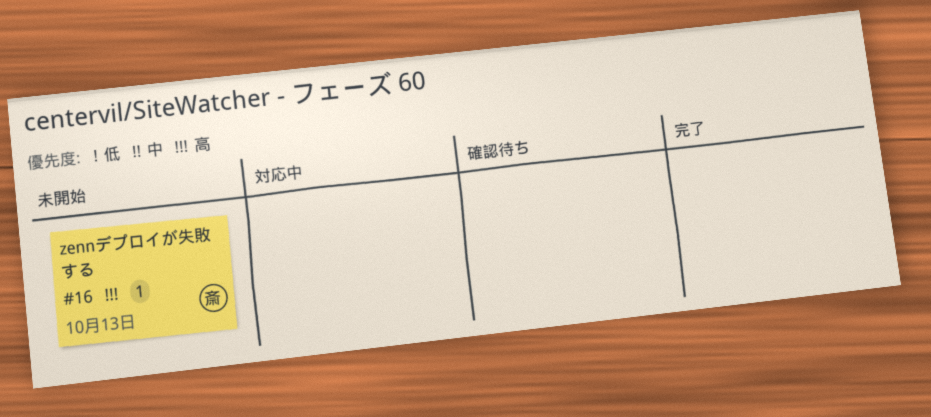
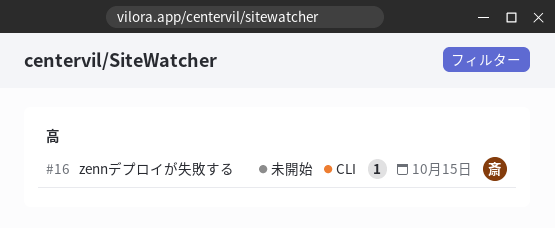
#16, due: Oct 13 -> Oct 15

